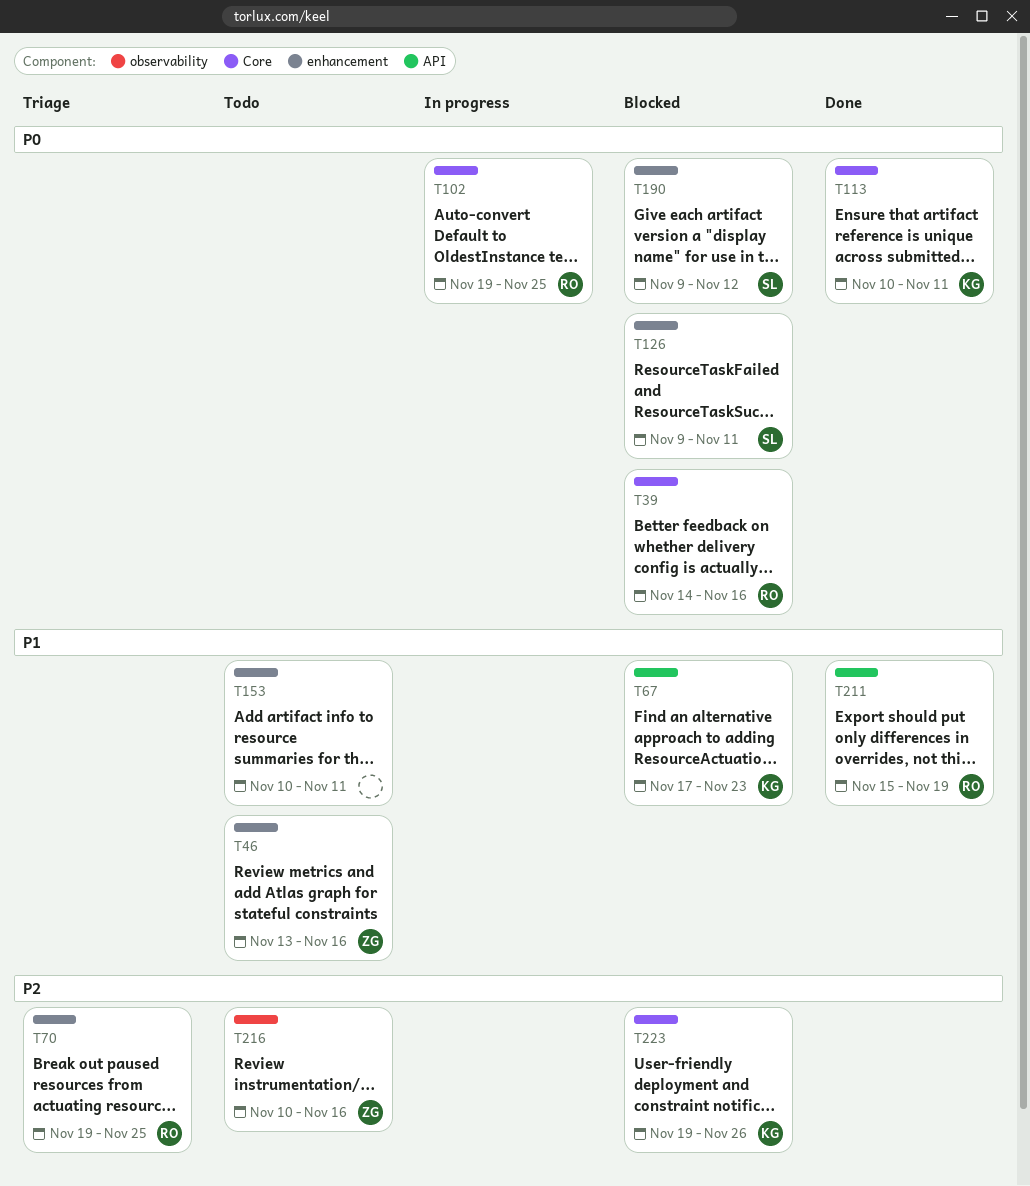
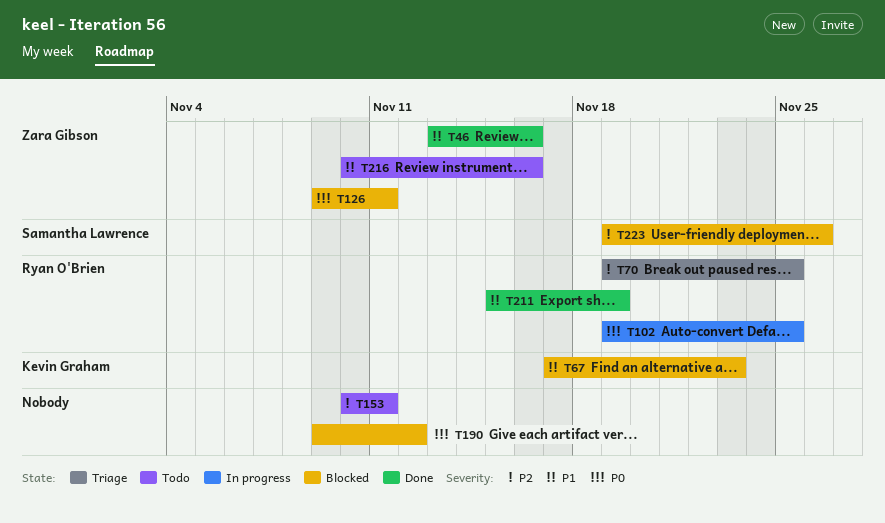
T39: present -> none
T46, status: Todo -> Done
T113: present -> none
T126, owner: Samantha Lawrence -> Zara Gibson
T153, priority: P1 -> P2
T190, owner: Samantha Lawrence -> none
T216, priority: P2 -> P1
T223, owner: Kevin Graham -> Samantha Lawrence

